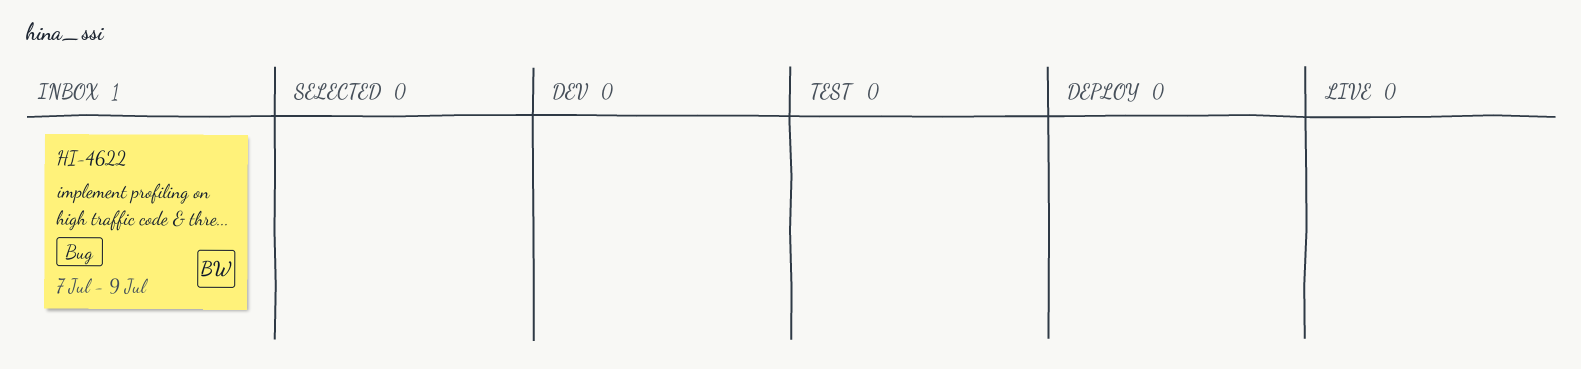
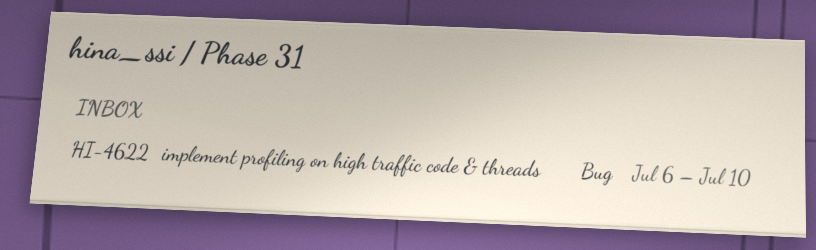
HI-4622, start: Jul 7 -> Jul 6
HI-4622, due: Jul 9 -> Jul 10

